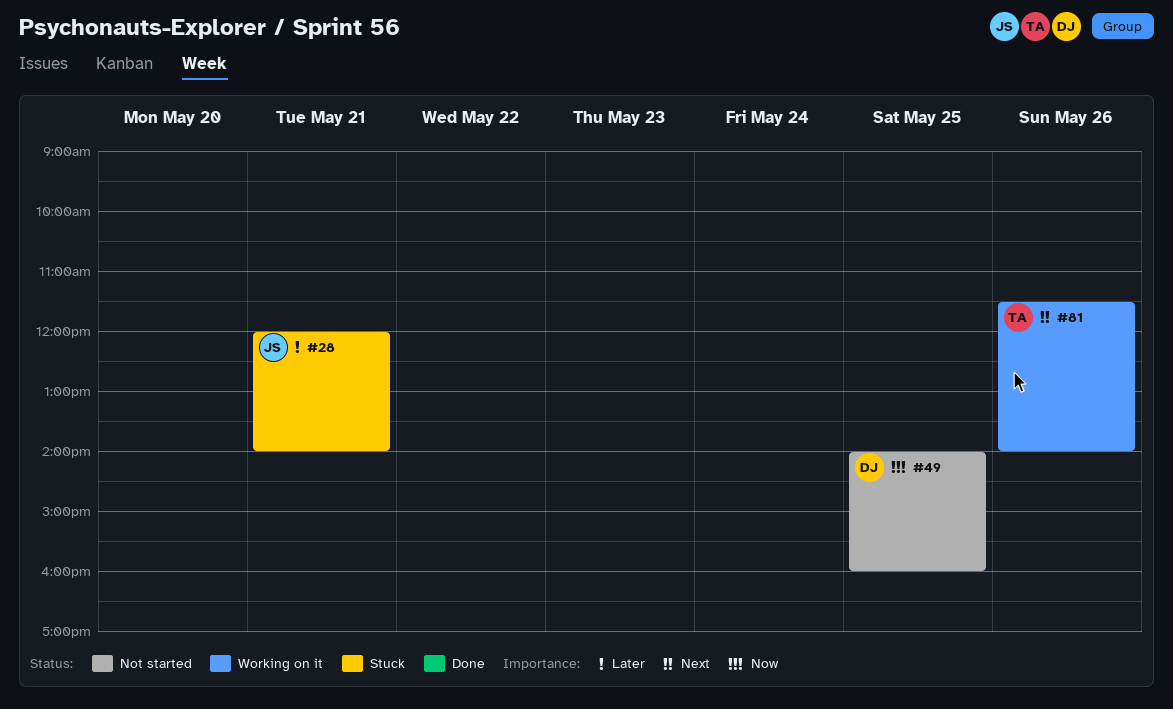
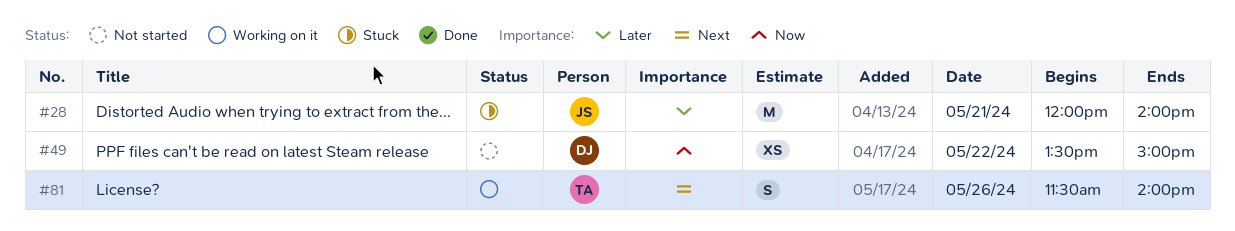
#49, day: May 25 -> May 22
#49, begins: 14:00 -> 13:30
#49, ends: 16:00 -> 15:00

